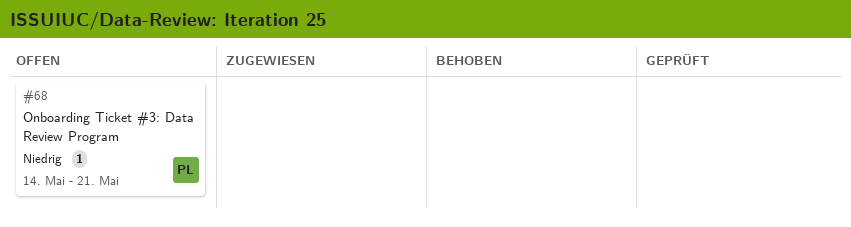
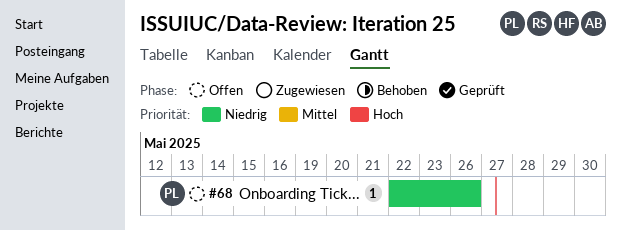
#68, start: May 14 -> May 22
#68, due: May 21 -> May 26

